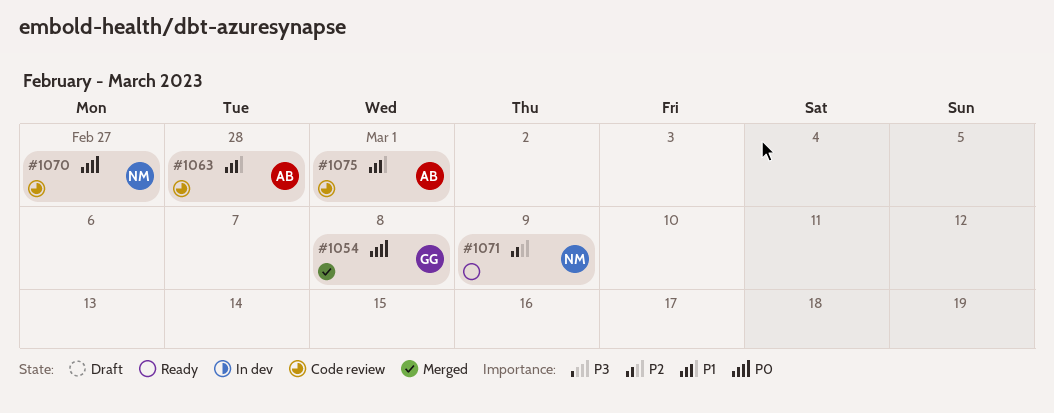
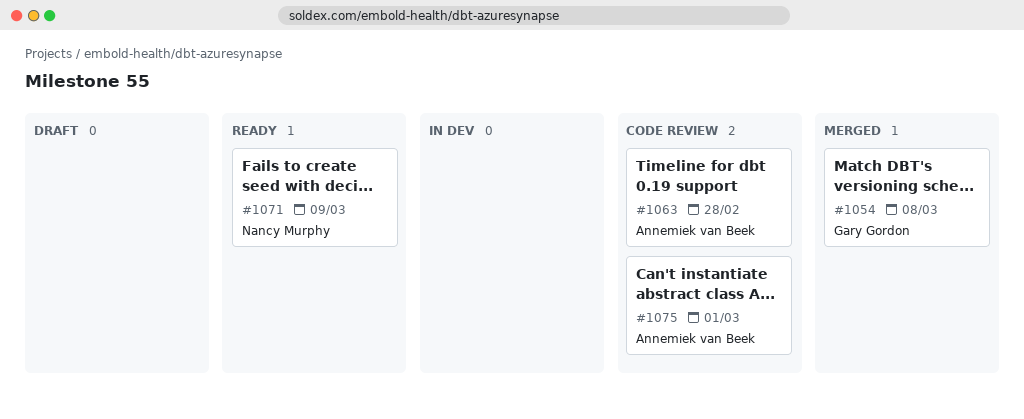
#1070: present -> none

